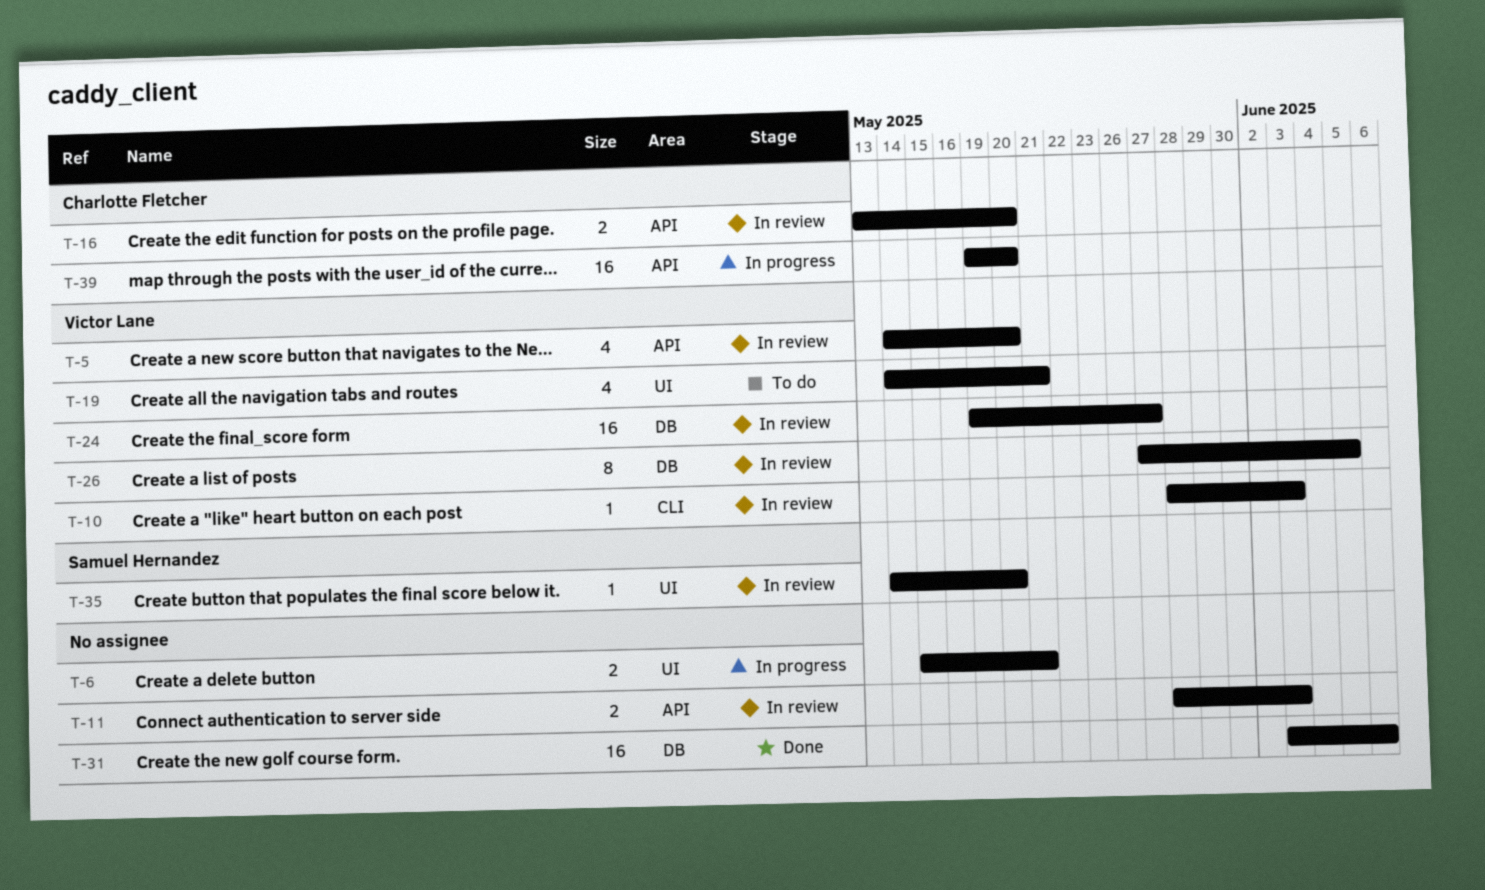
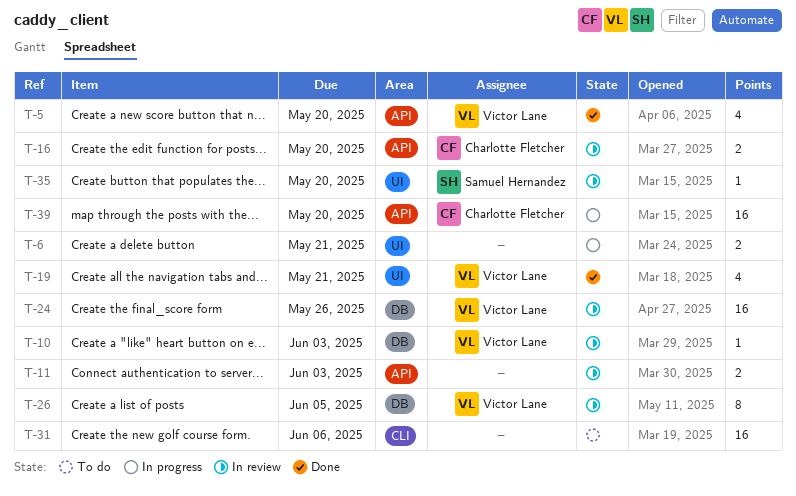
T-5, status: In review -> Done
T-10, label: CLI -> DB
T-19, status: To do -> Done
T-24, due: May 27 -> May 26
T-31, status: Done -> To do
T-31, label: DB -> CLI

